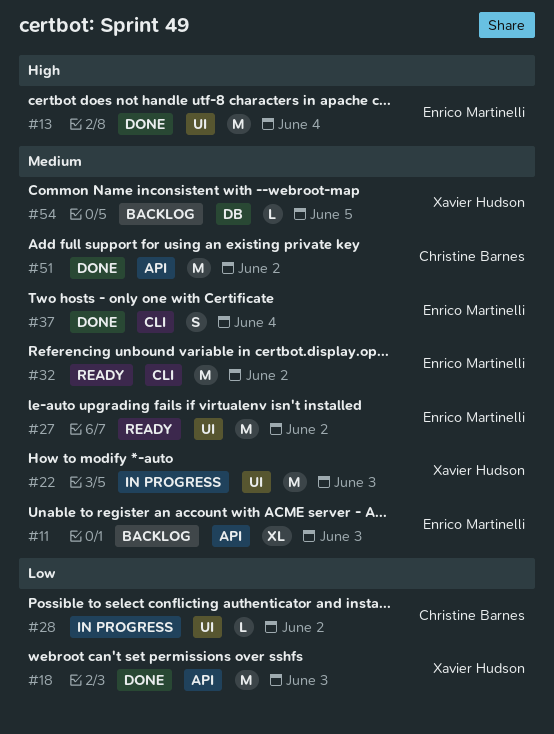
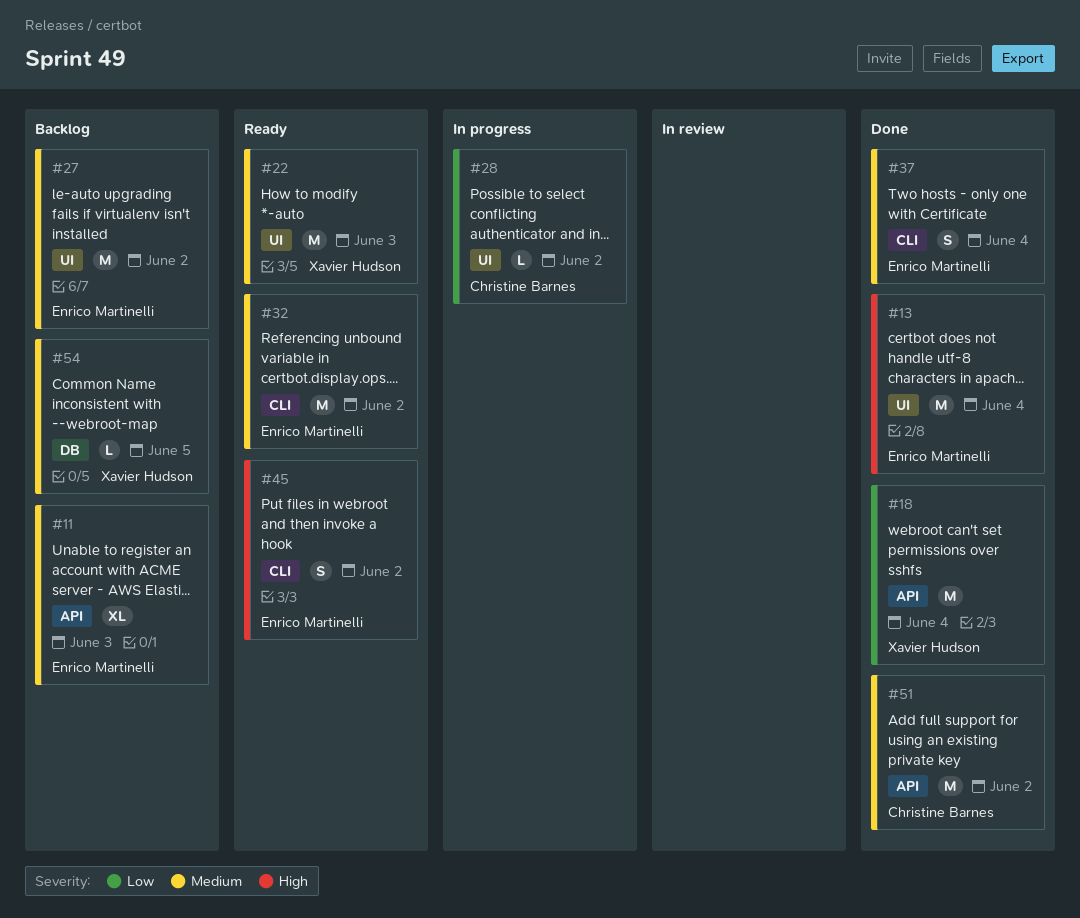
#18, due: Jun 3 -> Jun 4
#22, status: In progress -> Ready
#27, status: Ready -> Backlog
#45: none -> present

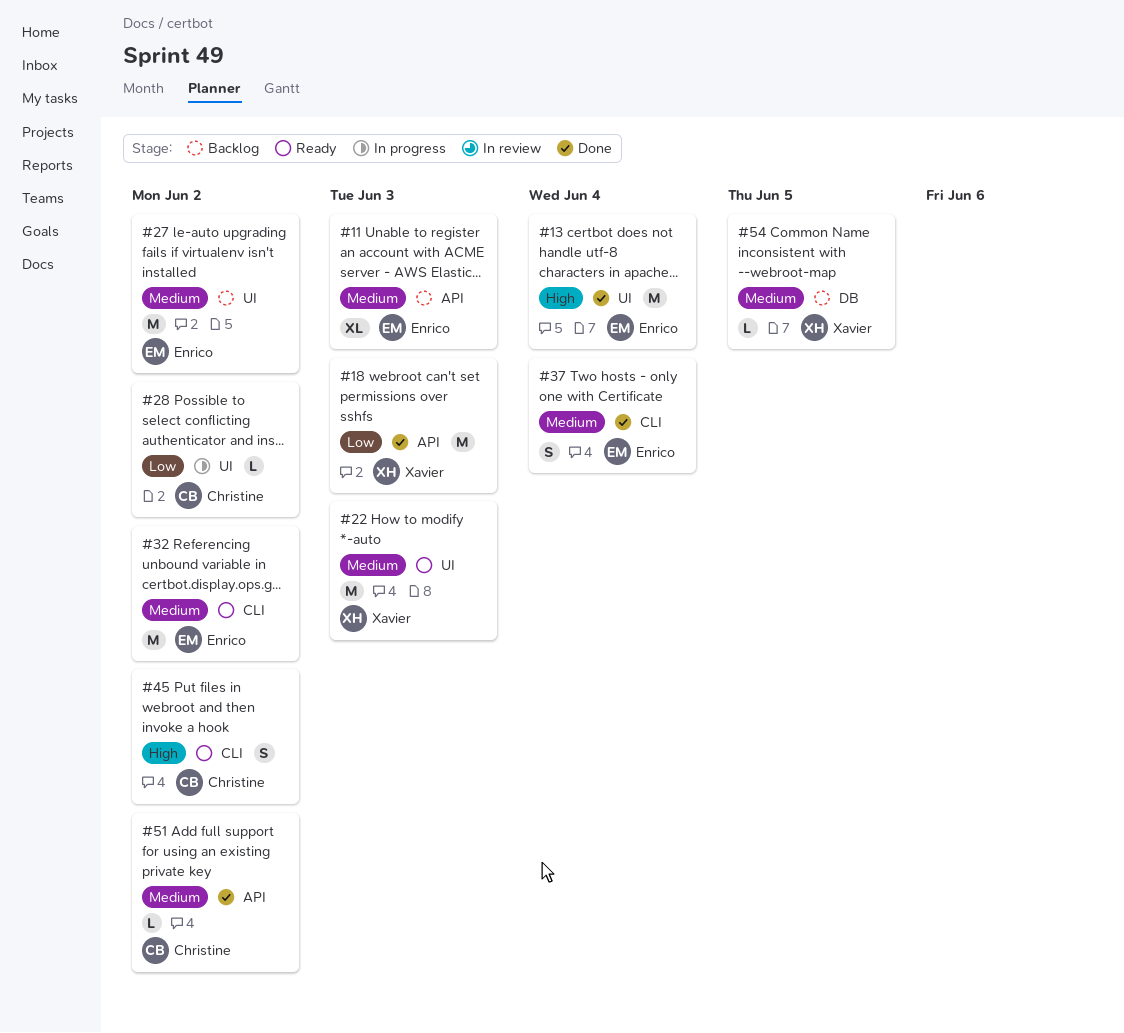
#18, due: Jun 4 -> Jun 3
#45, owner: Enrico Martinelli -> Christine Barnes
#51, estimate: M -> L

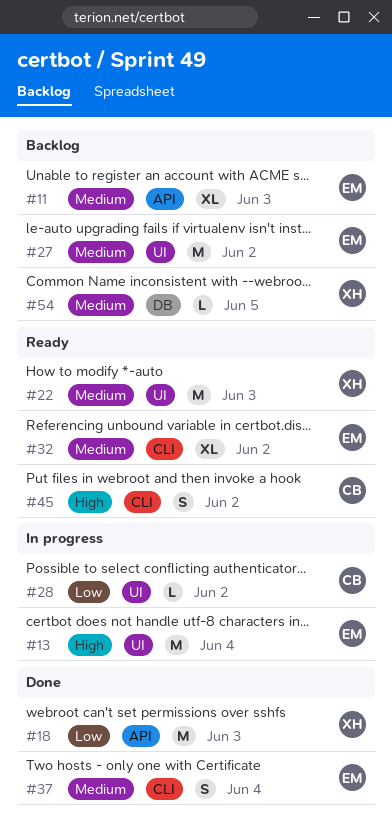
#13, status: Done -> In progress
#32, estimate: M -> XL
#51: present -> none

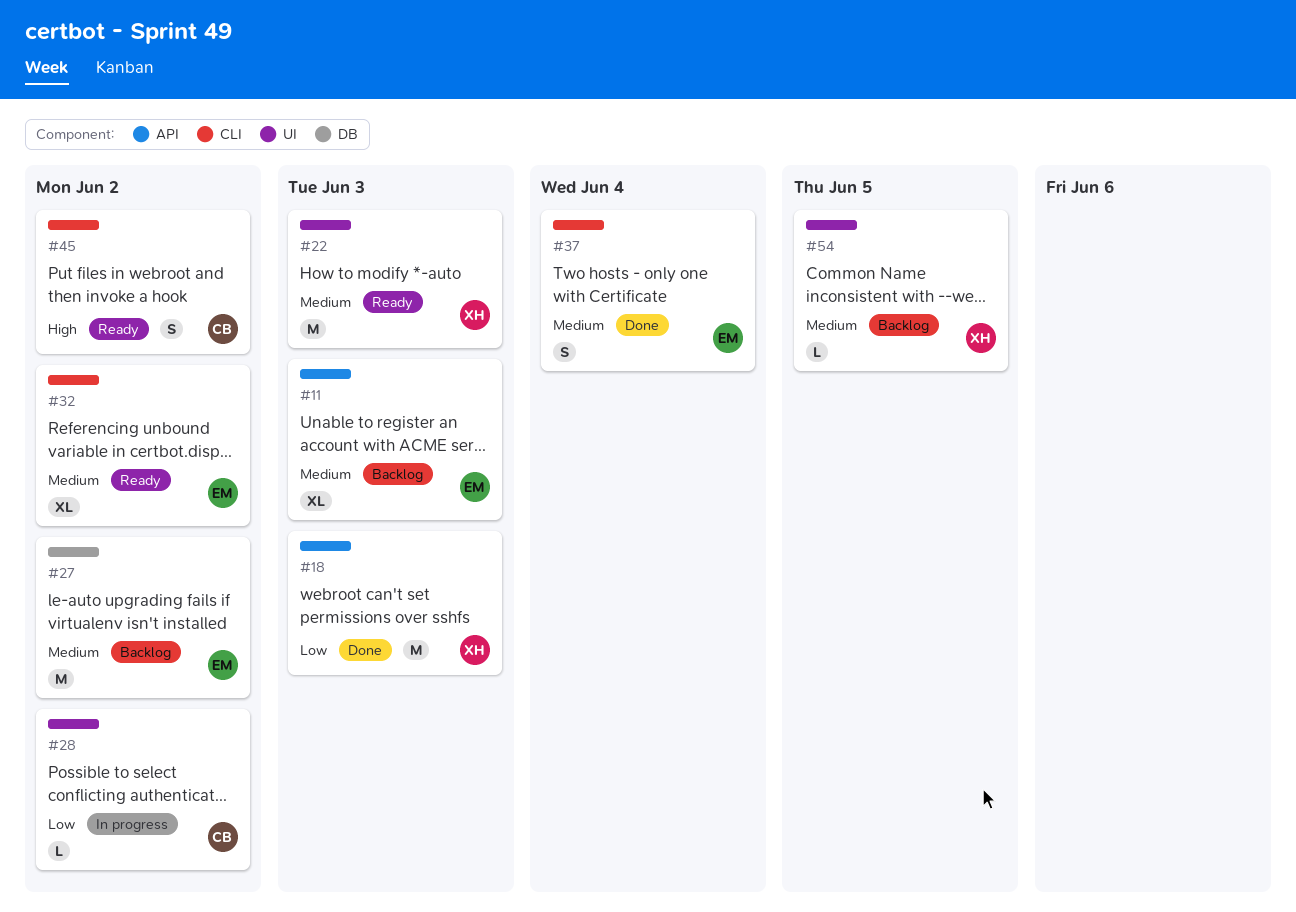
#13: present -> none
#27, label: UI -> DB
#54, label: DB -> UI

